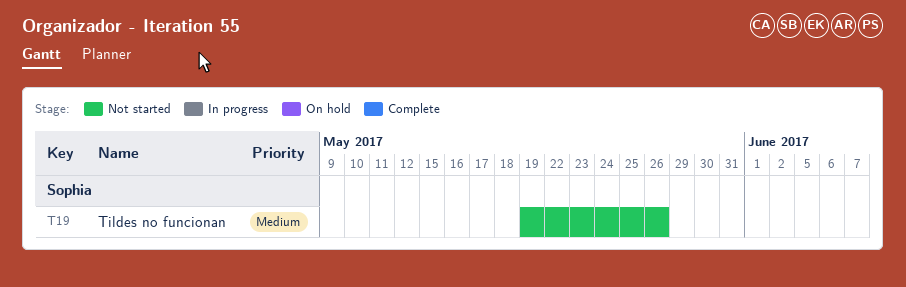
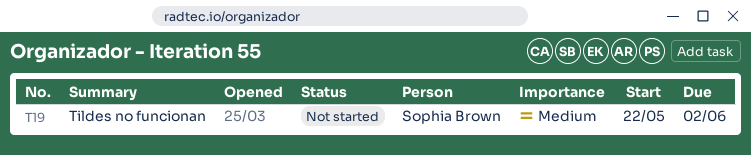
T19, start: May 19 -> May 22
T19, due: May 26 -> Jun 2

